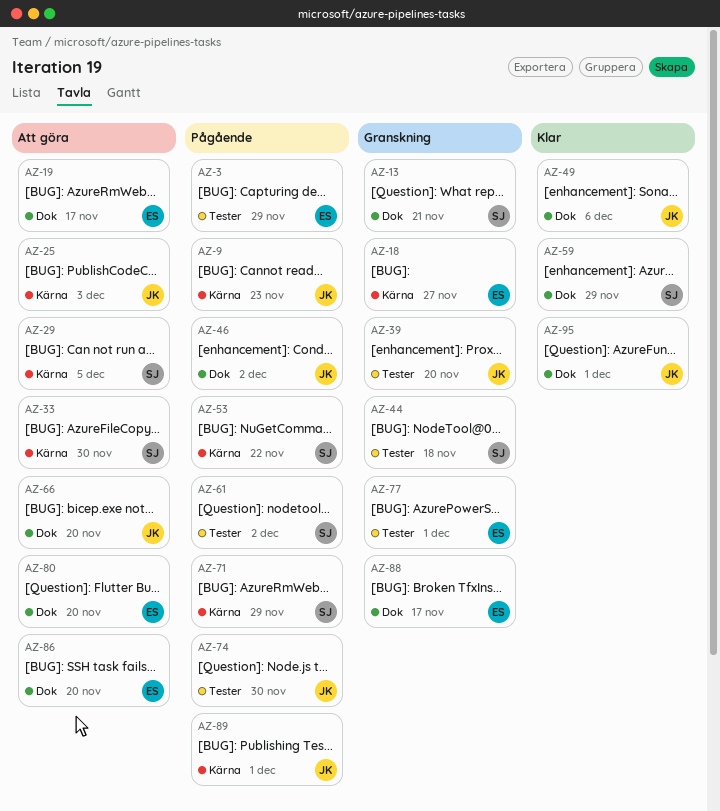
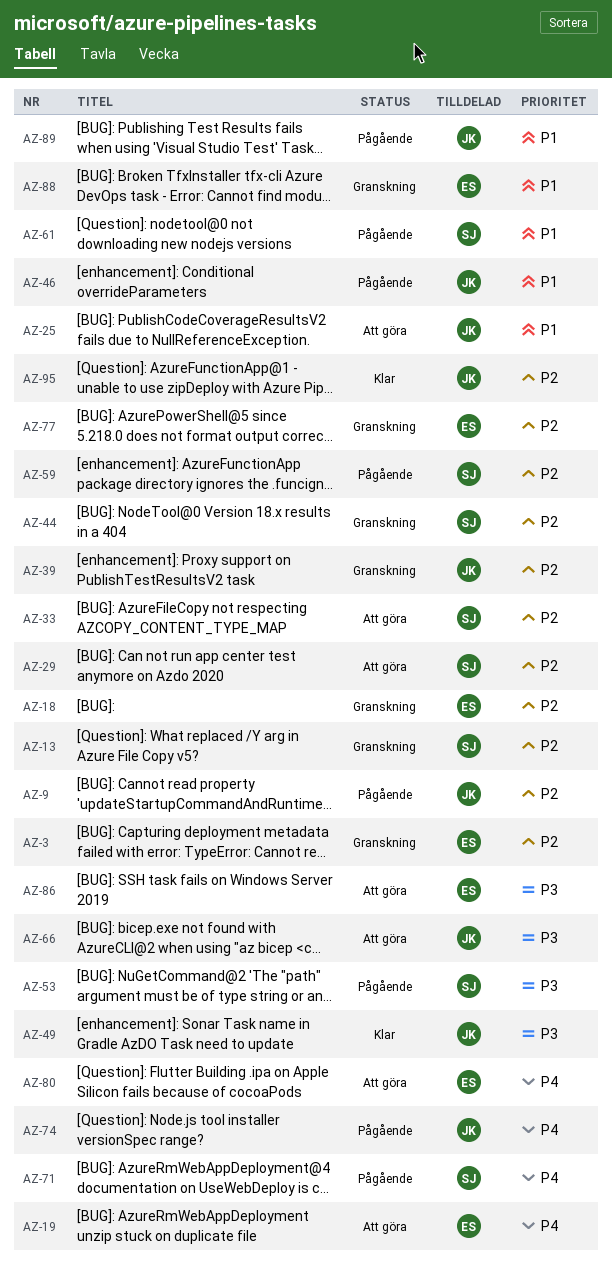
AZ-3, status: Pågående -> Granskning
AZ-59, status: Klar -> Pågående

